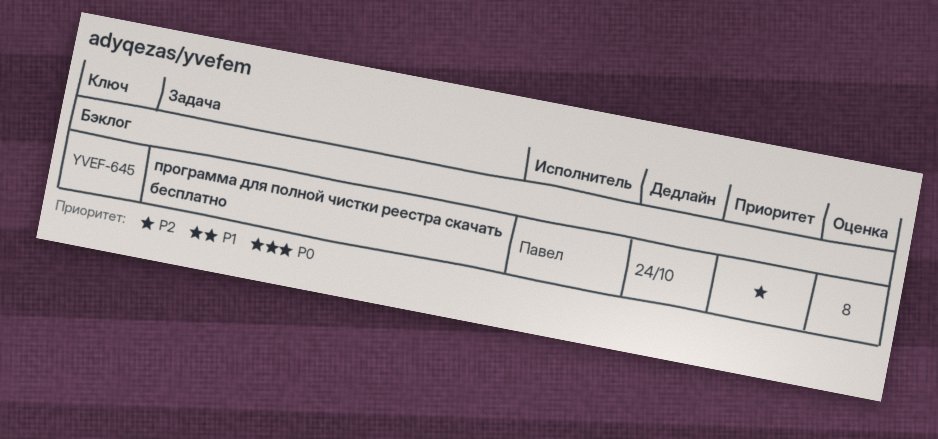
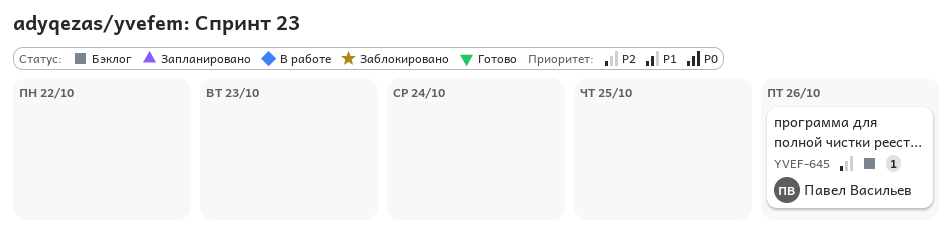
YVEF-645, estimate: 8 -> 1
YVEF-645, due: Oct 24 -> Oct 26

